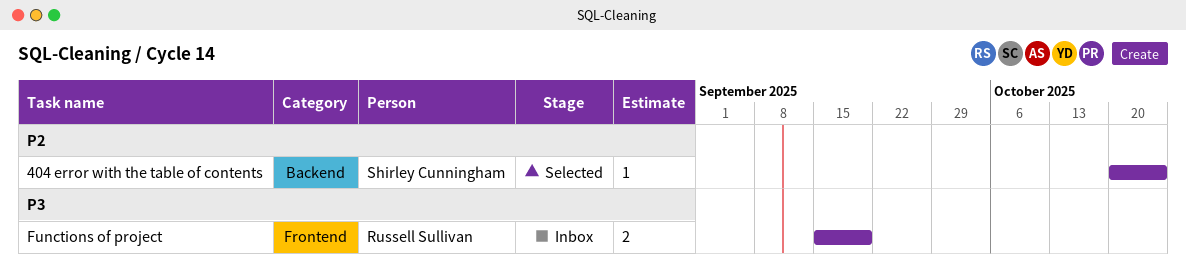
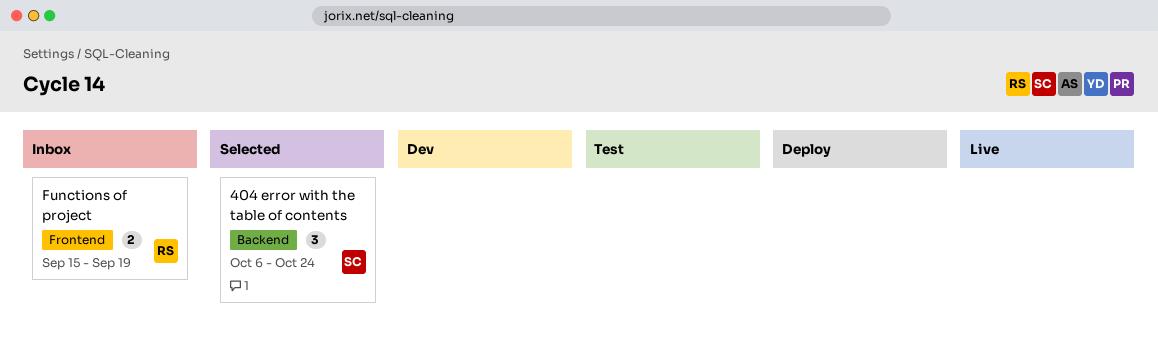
404 error with the table of contents, estimate: 1 -> 3
404 error with the table of contents, start: Oct 20 -> Oct 6

